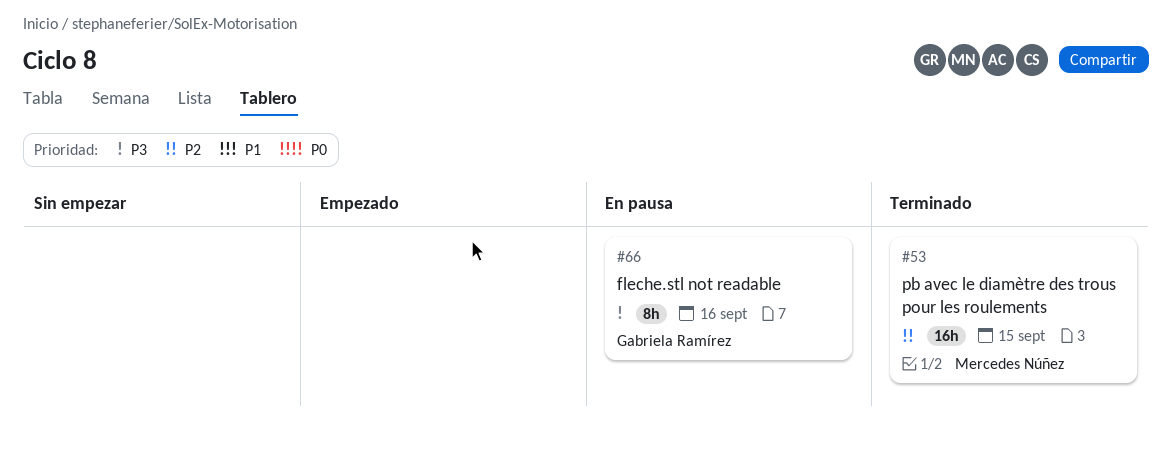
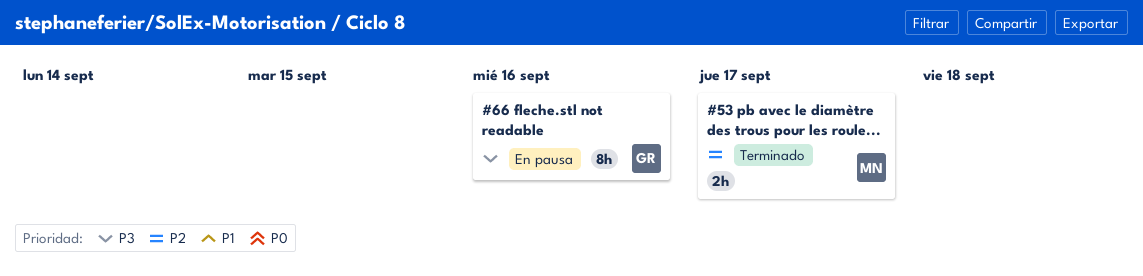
#53, estimate: 16h -> 2h
#53, due: Sep 15 -> Sep 17

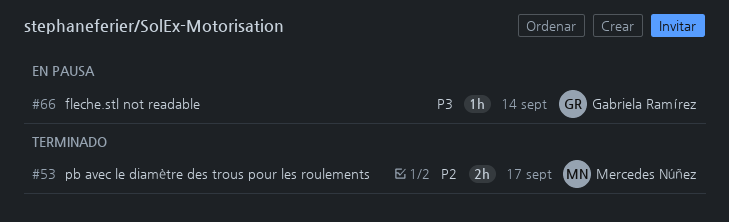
#66, estimate: 8h -> 1h
#66, due: Sep 16 -> Sep 14

